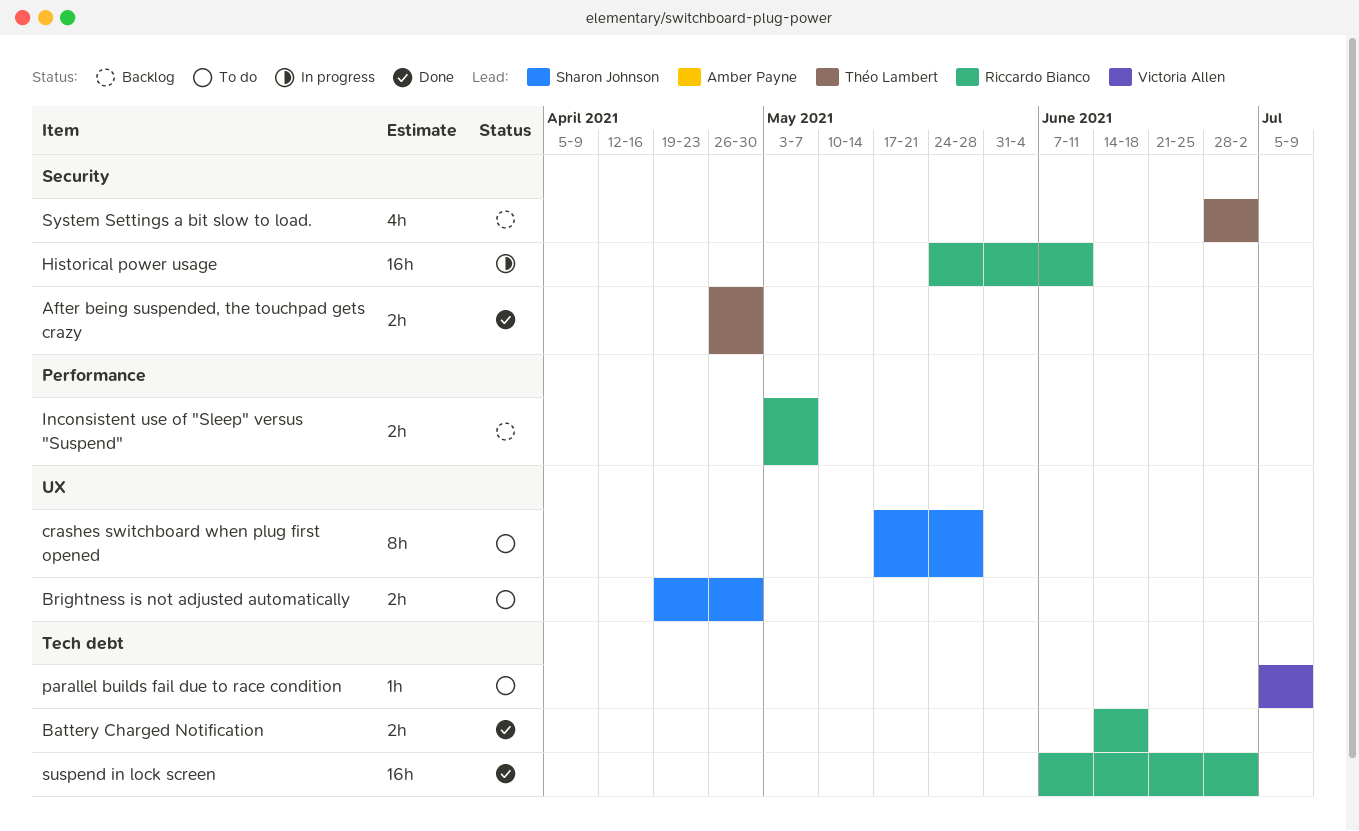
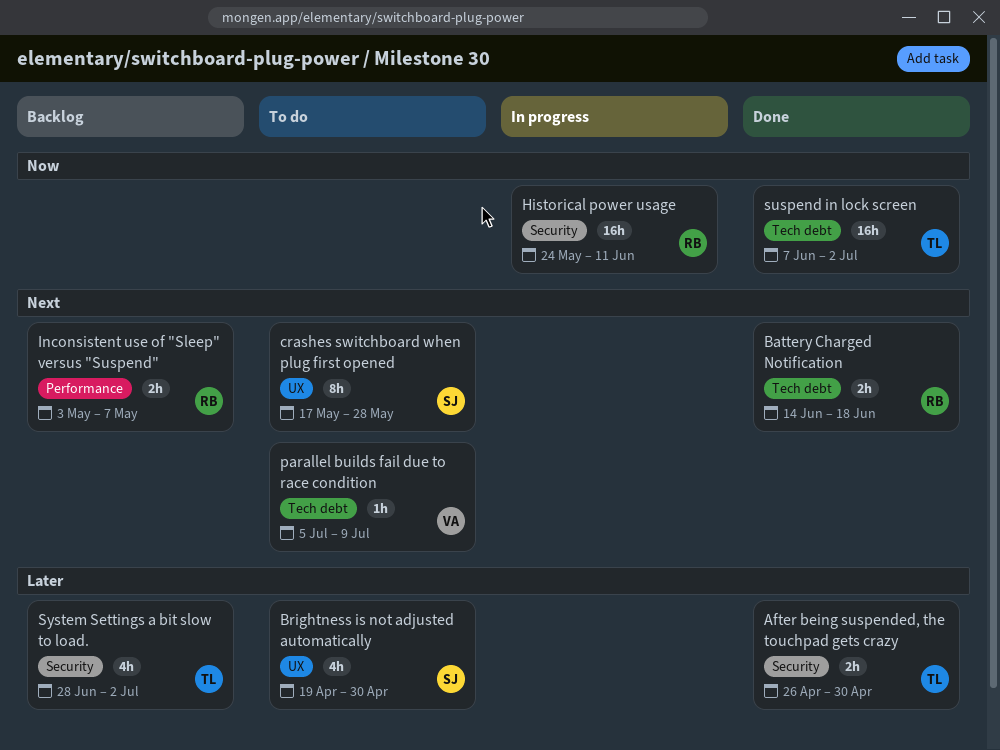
Brightness is not adjusted automatically, estimate: 2h -> 4h
suspend in lock screen, owner: Riccardo Bianco -> Théo Lambert

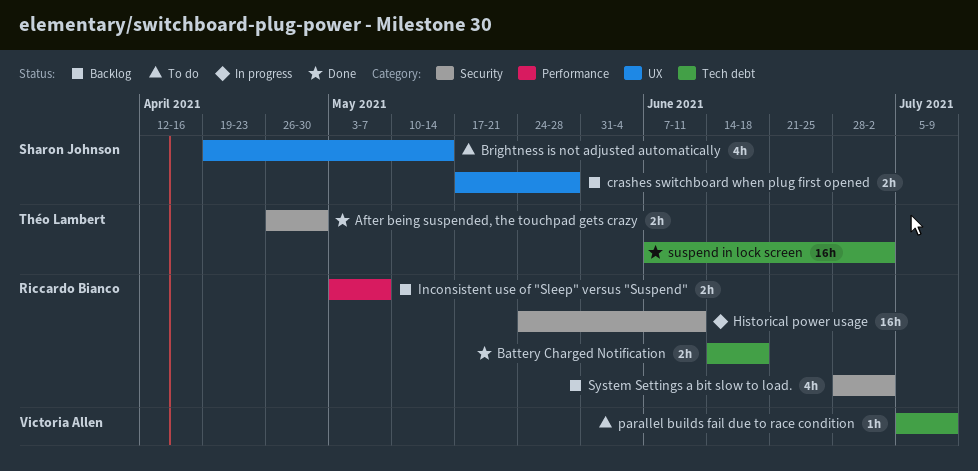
Brightness is not adjusted automatically, due: Apr 30 -> May 14
crashes switchboard when plug first opened, status: To do -> Backlog
crashes switchboard when plug first opened, estimate: 8h -> 2h
System Settings a bit slow to load., owner: Théo Lambert -> Riccardo Bianco

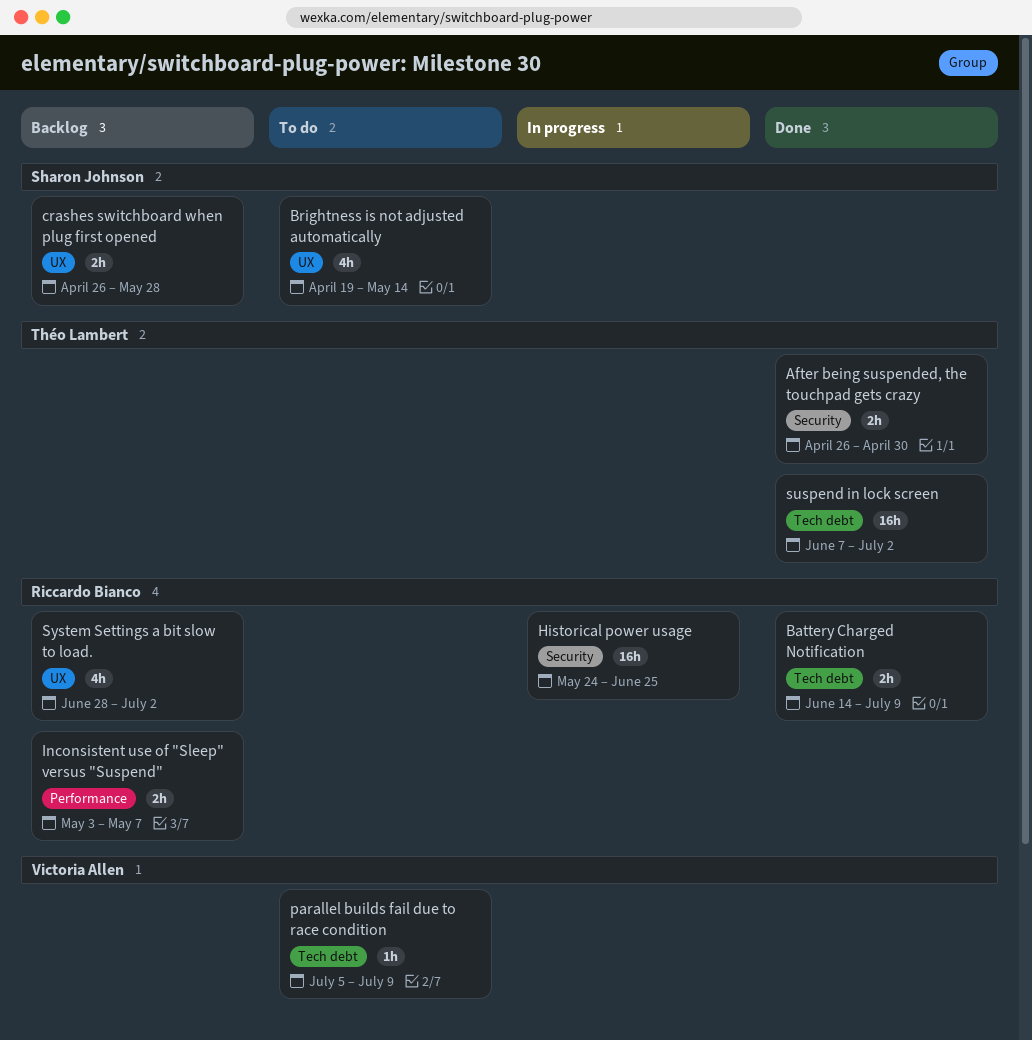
Battery Charged Notification, due: Jun 18 -> Jul 9
crashes switchboard when plug first opened, start: May 17 -> Apr 26
Historical power usage, due: Jun 11 -> Jun 25
System Settings a bit slow to load., label: Security -> UX

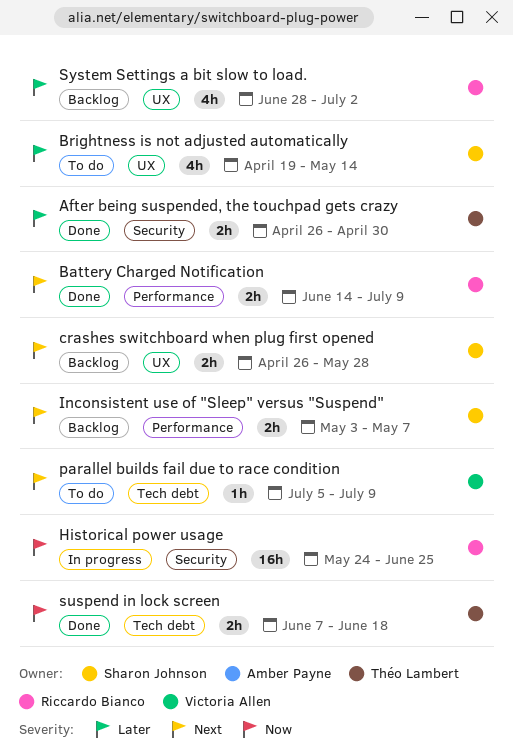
Battery Charged Notification, label: Tech debt -> Performance
Inconsistent use of "Sleep" versus "Suspend", owner: Riccardo Bianco -> Sharon Johnson
suspend in lock screen, estimate: 16h -> 2h
suspend in lock screen, due: Jul 2 -> Jun 18

